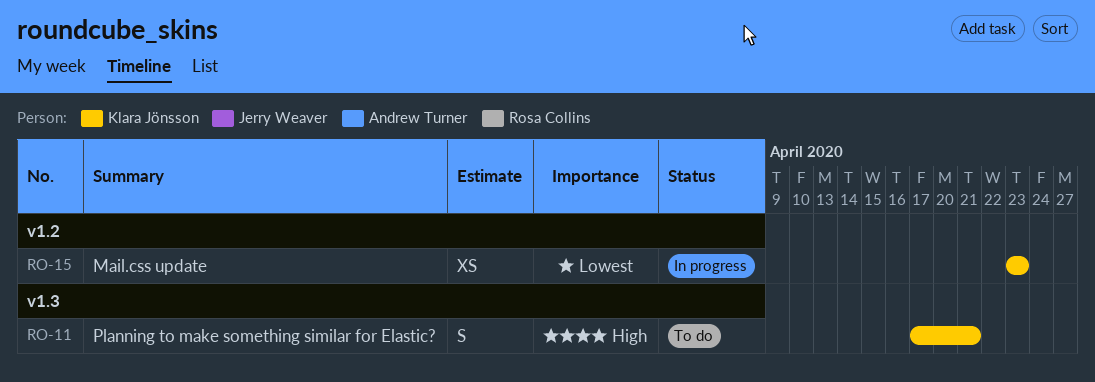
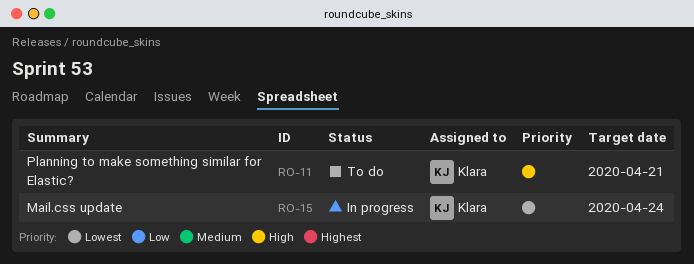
RO-15, due: Apr 23 -> Apr 24

